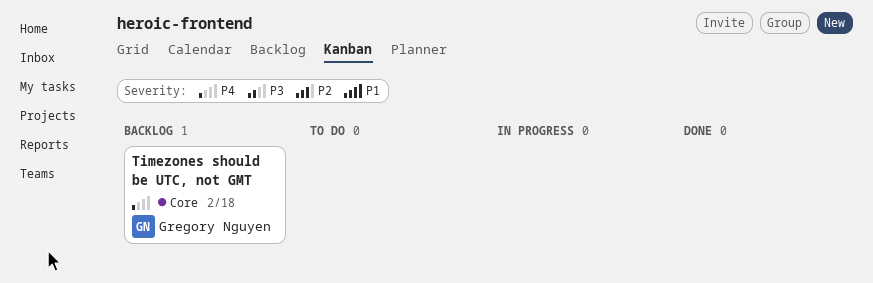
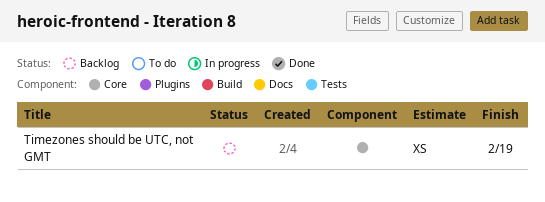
Timezones should be UTC, not GMT, due: Feb 18 -> Feb 19

